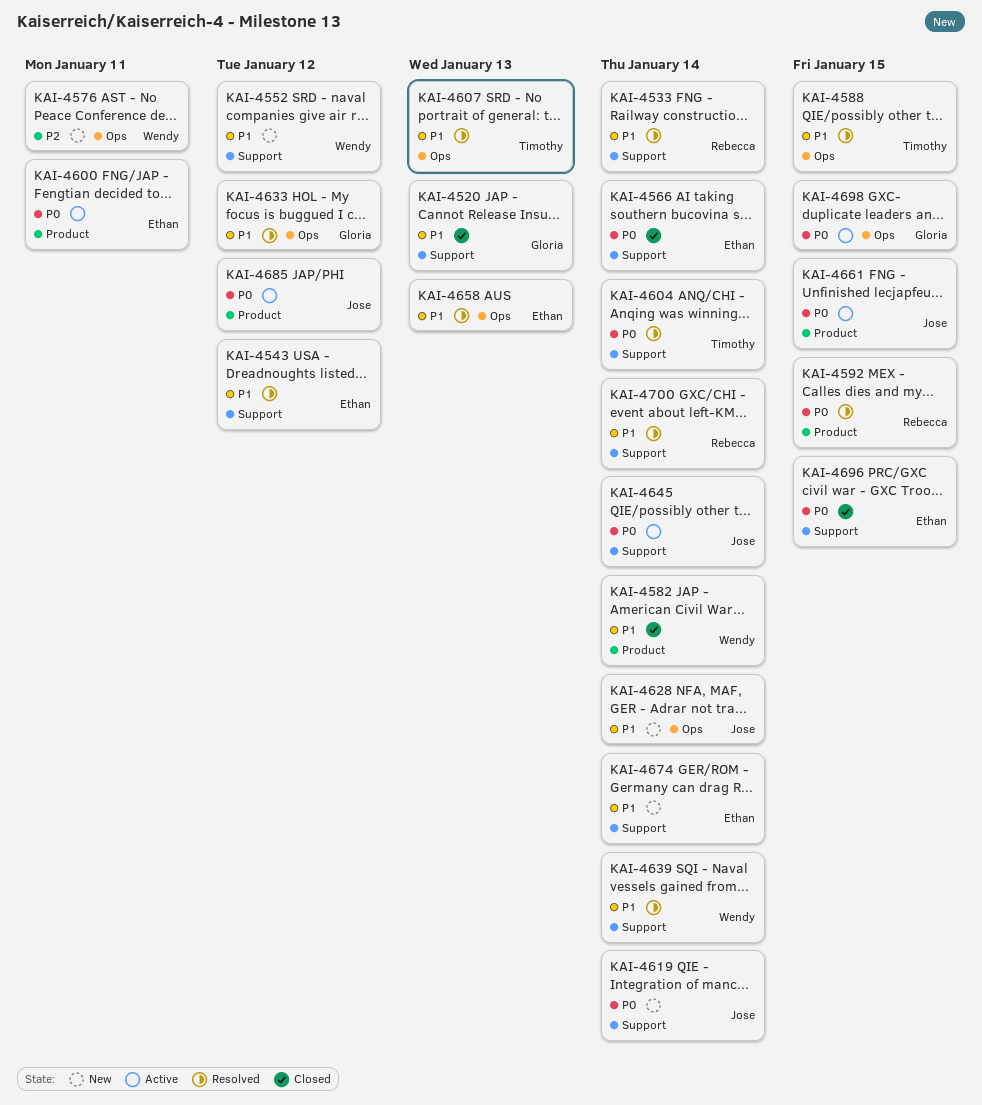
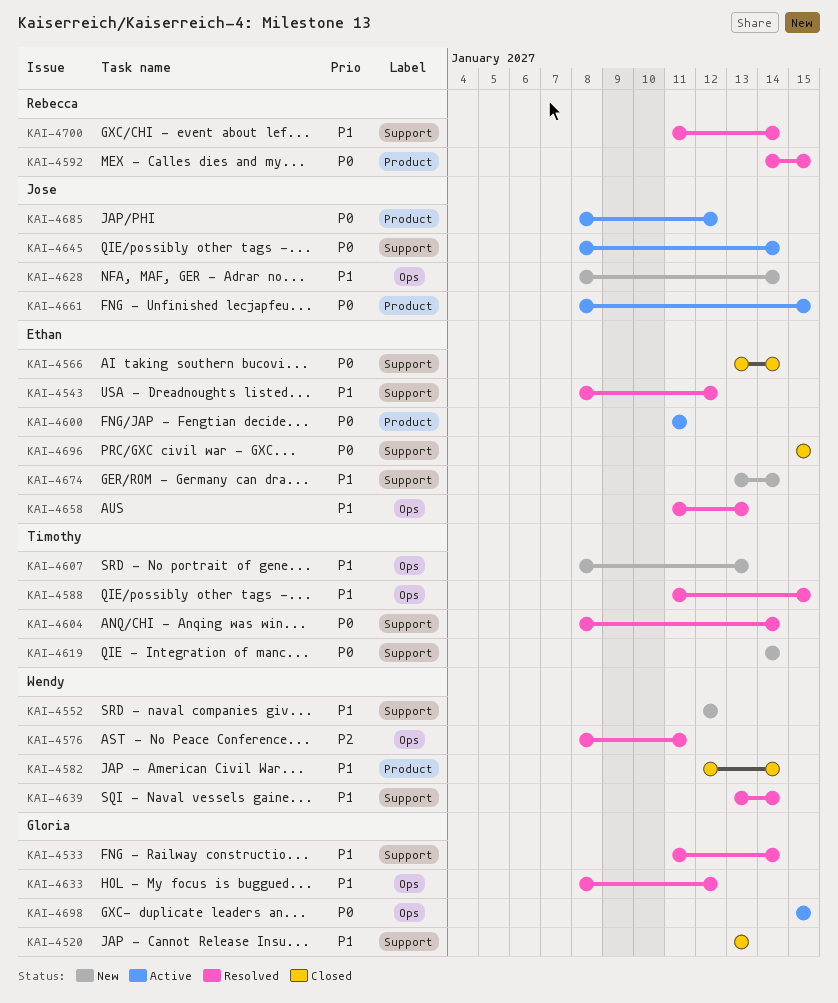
KAI-4533, owner: Rebecca -> Gloria
KAI-4576, status: New -> Resolved
KAI-4607, status: Resolved -> New
KAI-4619, owner: Jose -> Timothy

